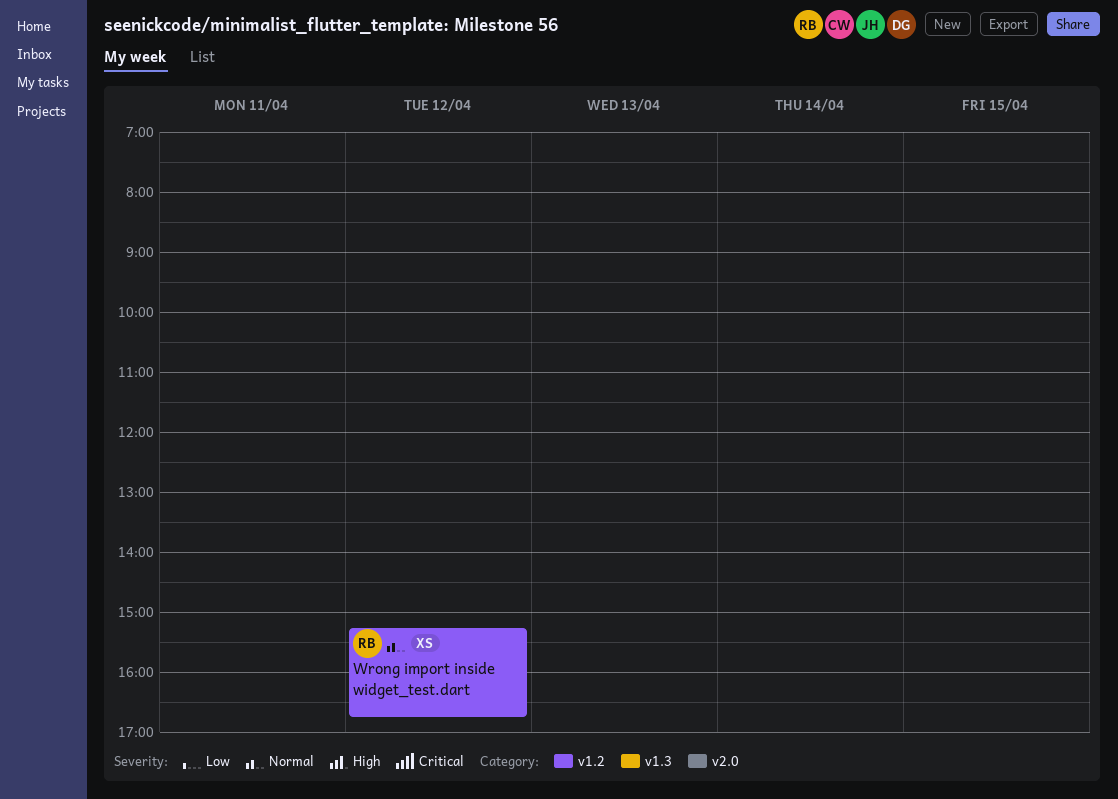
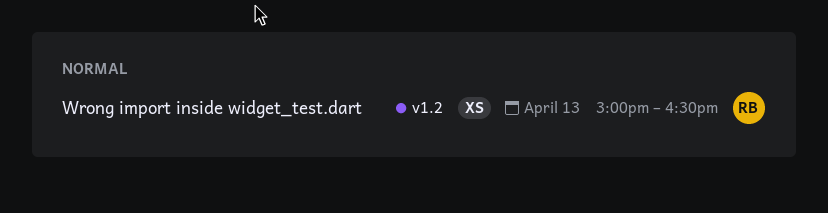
Wrong import inside widget_test.dart, day: Apr 12 -> Apr 13
Wrong import inside widget_test.dart, begins: 15:15 -> 15:00
Wrong import inside widget_test.dart, ends: 16:45 -> 16:30

